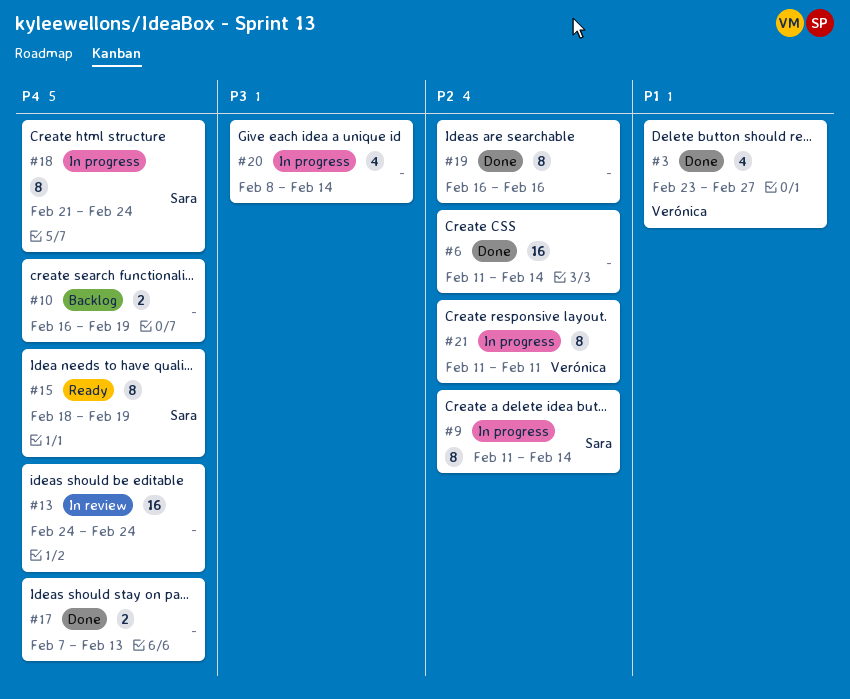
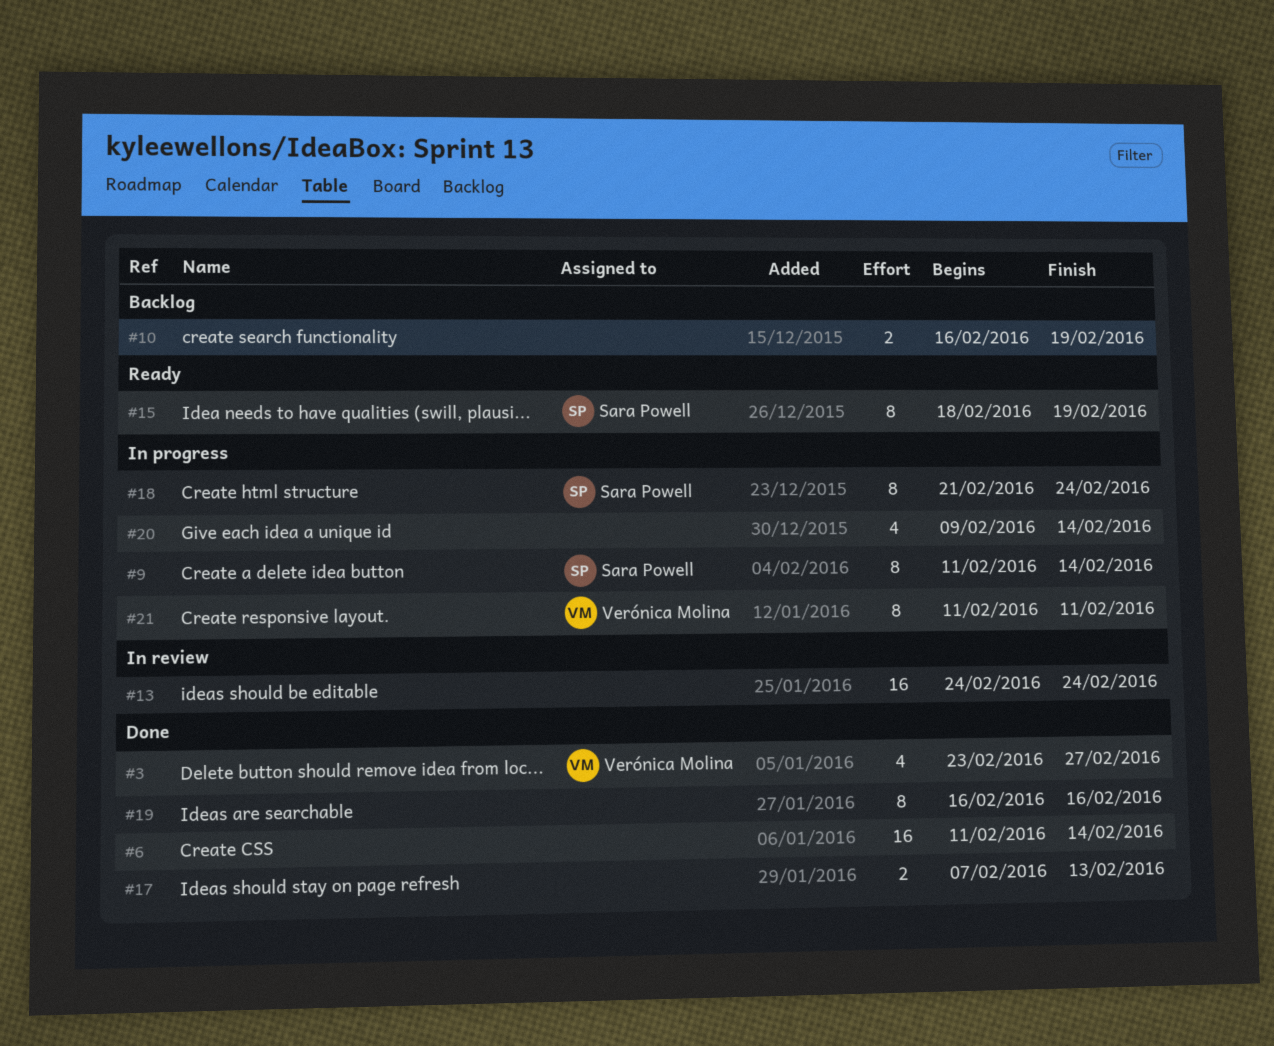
#20, start: Feb 8 -> Feb 9

